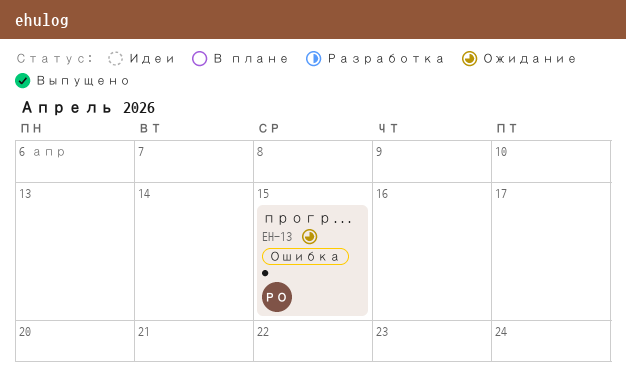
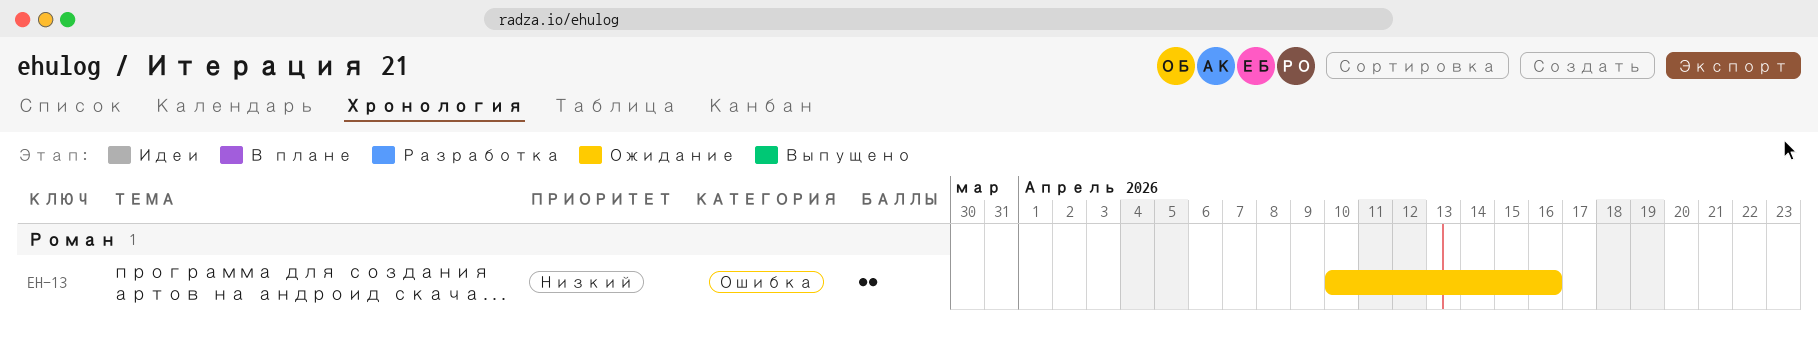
EH-13, estimate: 1 -> 2
EH-13, due: Apr 15 -> Apr 16

